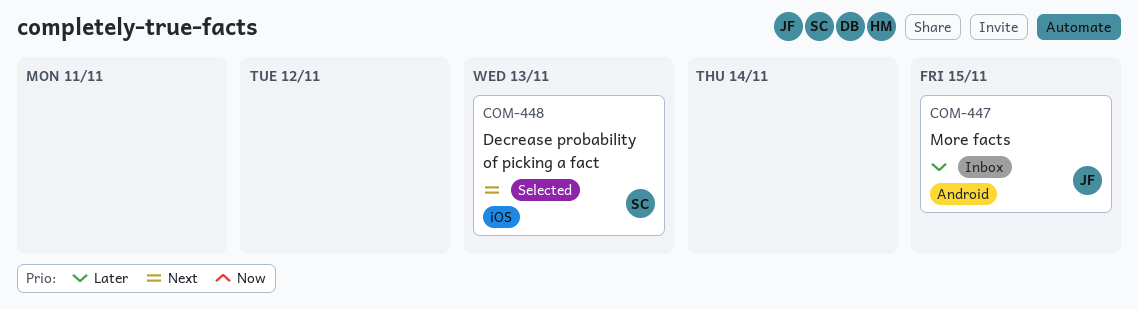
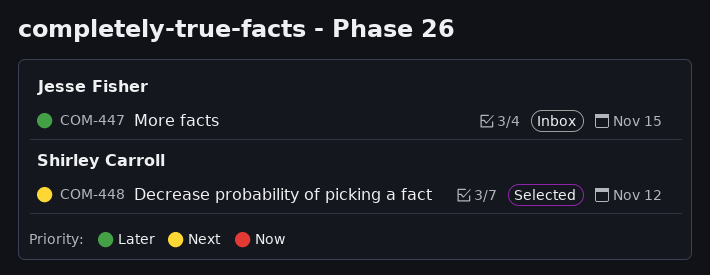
COM-448, due: Nov 13 -> Nov 12

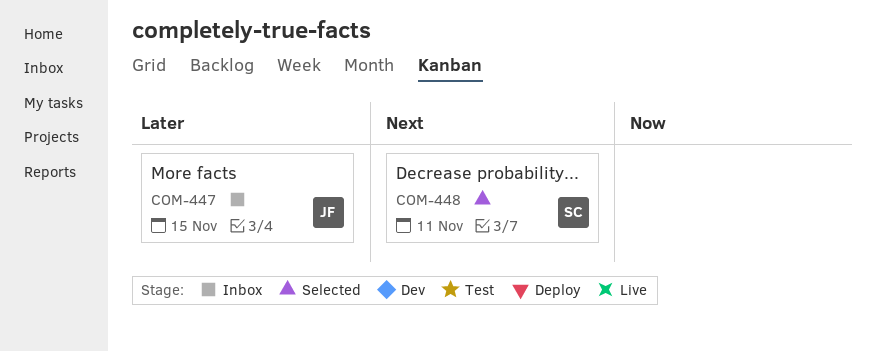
COM-448, due: Nov 12 -> Nov 11

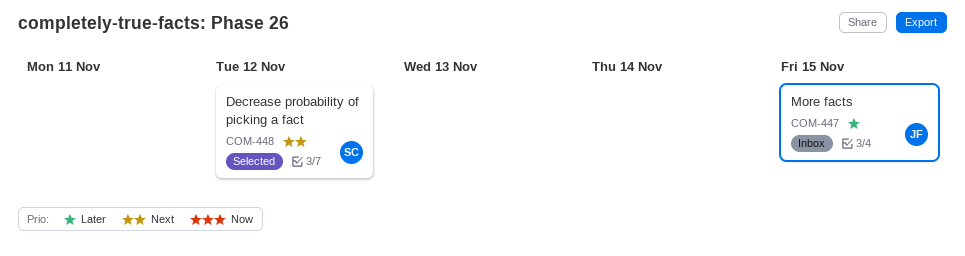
COM-448, due: Nov 11 -> Nov 12

